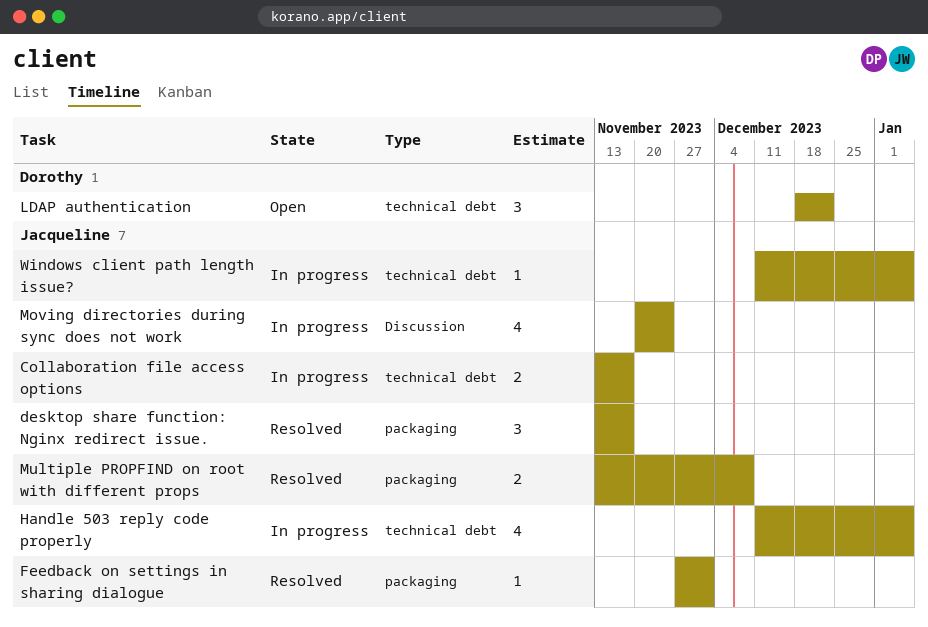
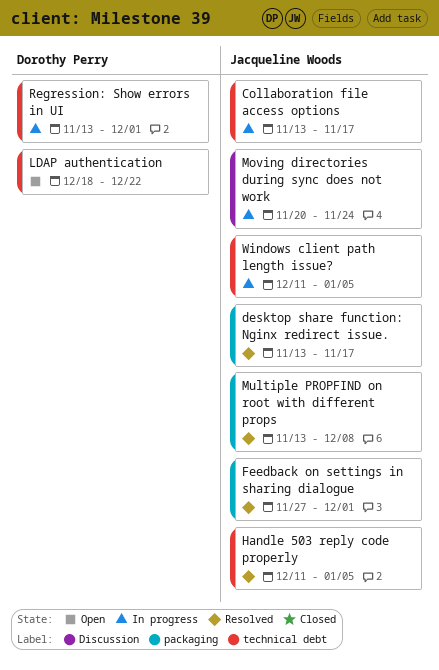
Handle 503 reply code properly, status: In progress -> Resolved
Regression: Show errors in UI: none -> present

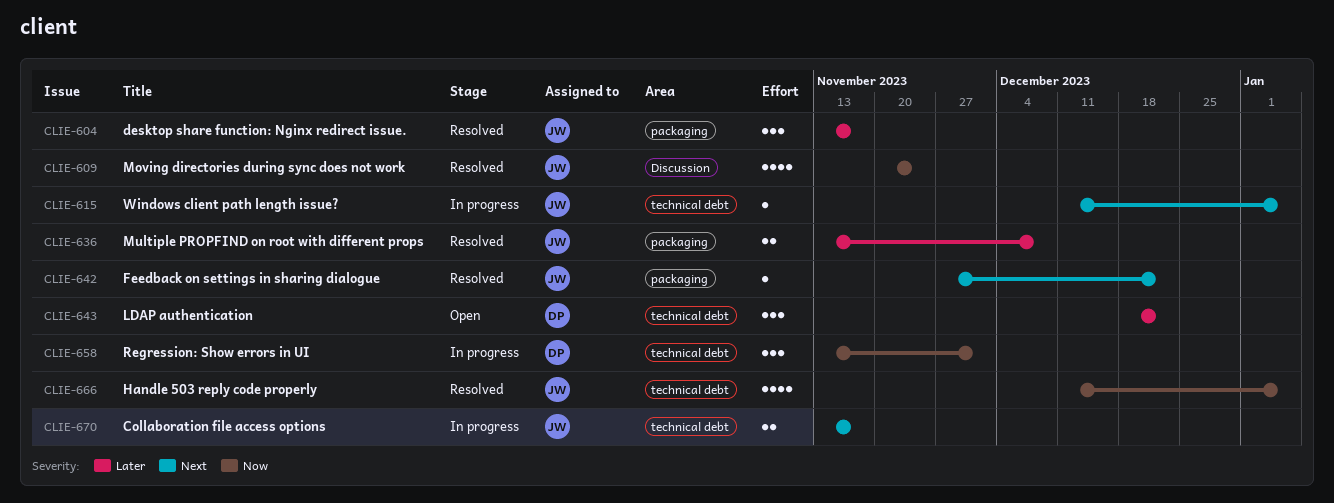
Feedback on settings in sharing dialogue, due: Dec 1 -> Dec 22
Moving directories during sync does not work, status: In progress -> Resolved

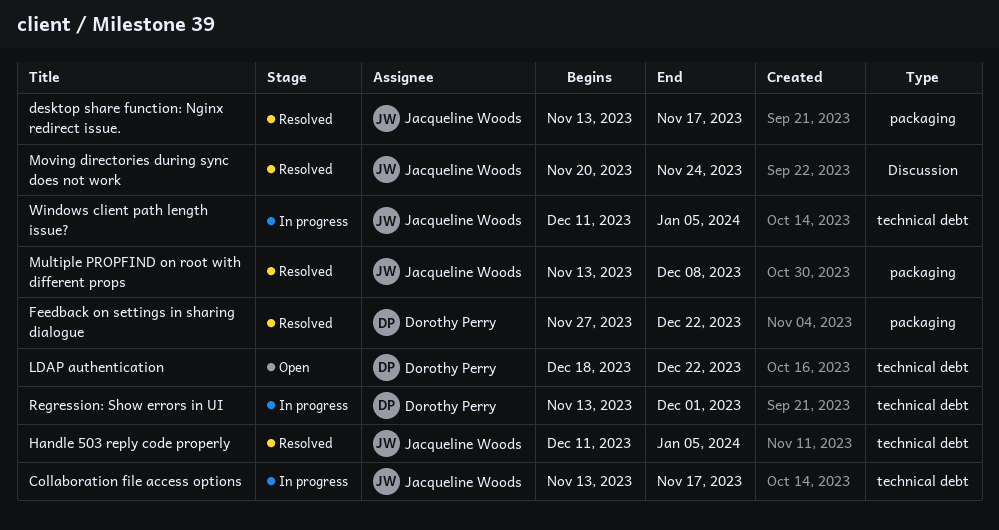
Feedback on settings in sharing dialogue, owner: Jacqueline Woods -> Dorothy Perry

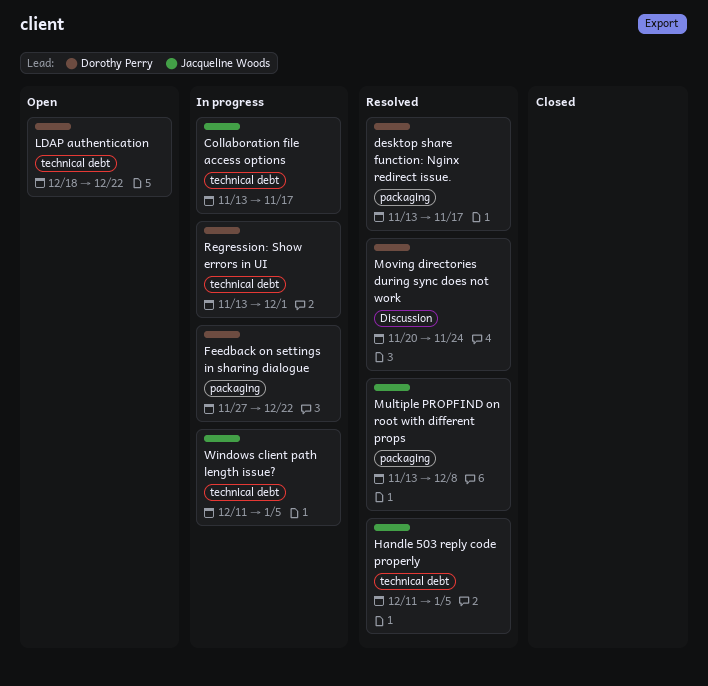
desktop share function: Nginx redirect issue., owner: Jacqueline Woods -> Dorothy Perry
Feedback on settings in sharing dialogue, status: Resolved -> In progress
Moving directories during sync does not work, owner: Jacqueline Woods -> Dorothy Perry

